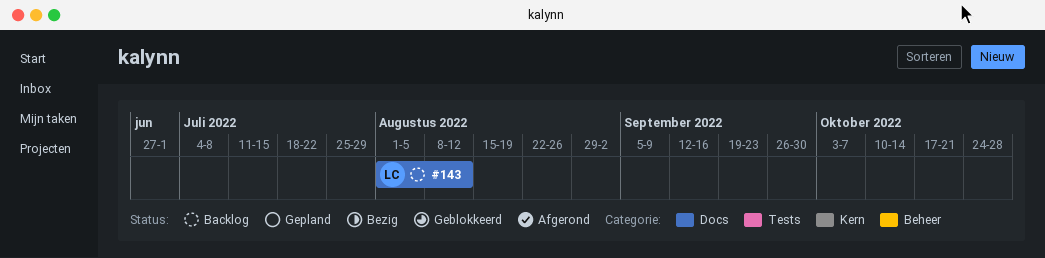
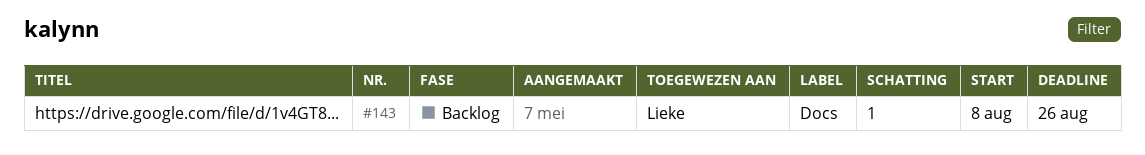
#143, start: Aug 1 -> Aug 8
#143, due: Aug 12 -> Aug 26

